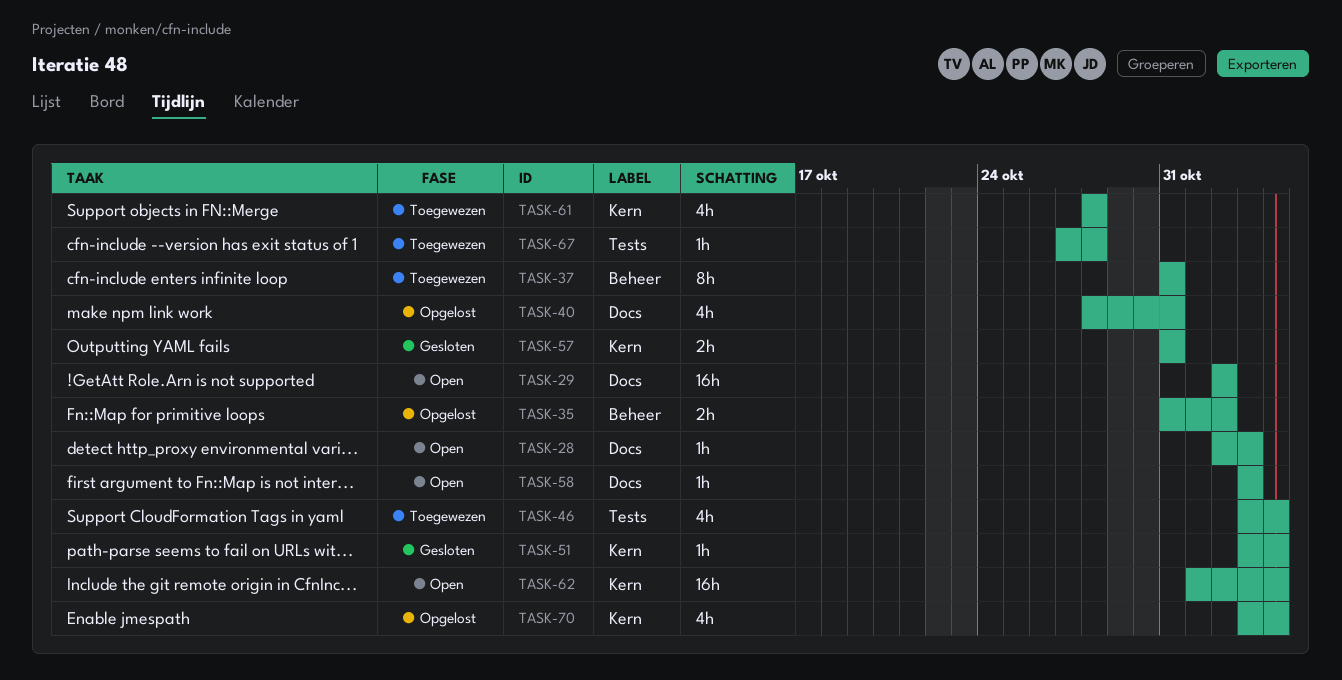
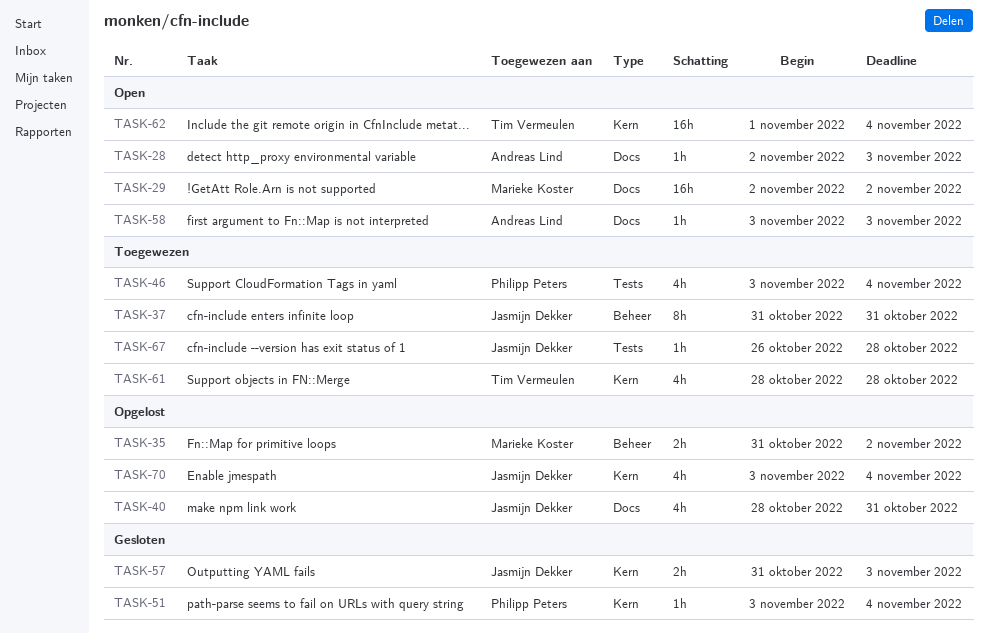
TASK-57, due: Oct 31 -> Nov 3
TASK-67, start: Oct 27 -> Oct 26

